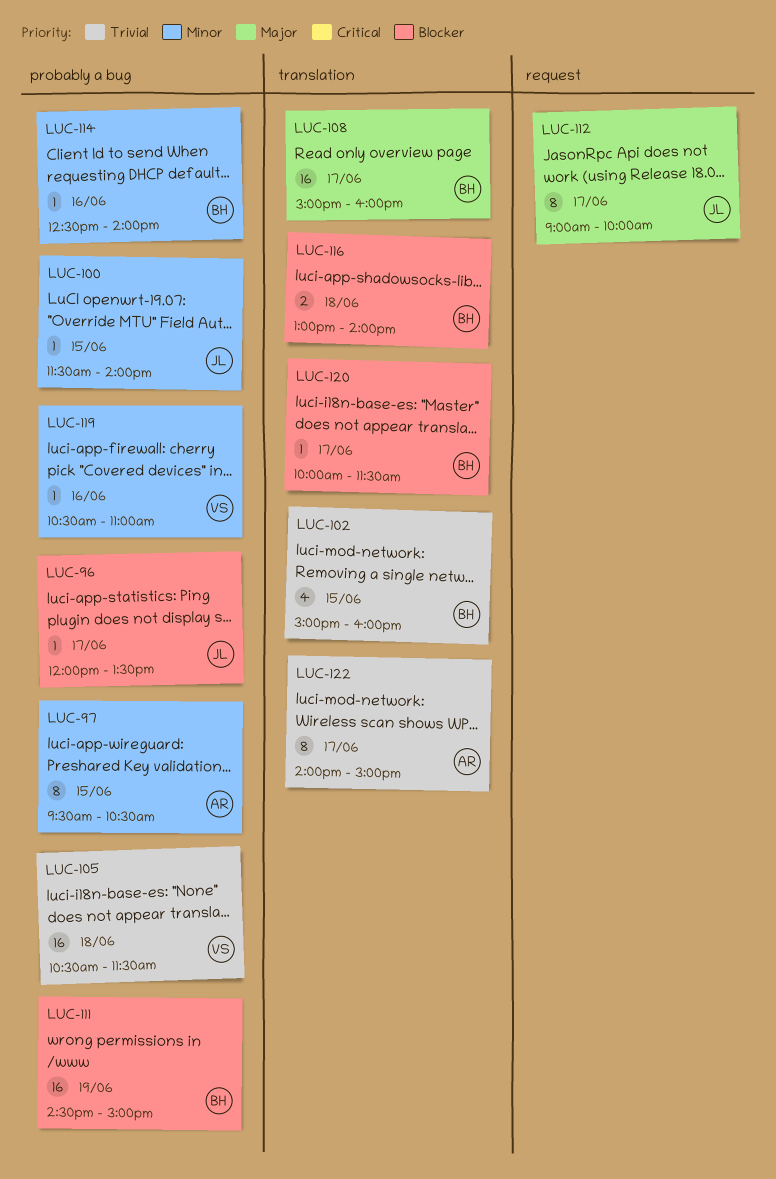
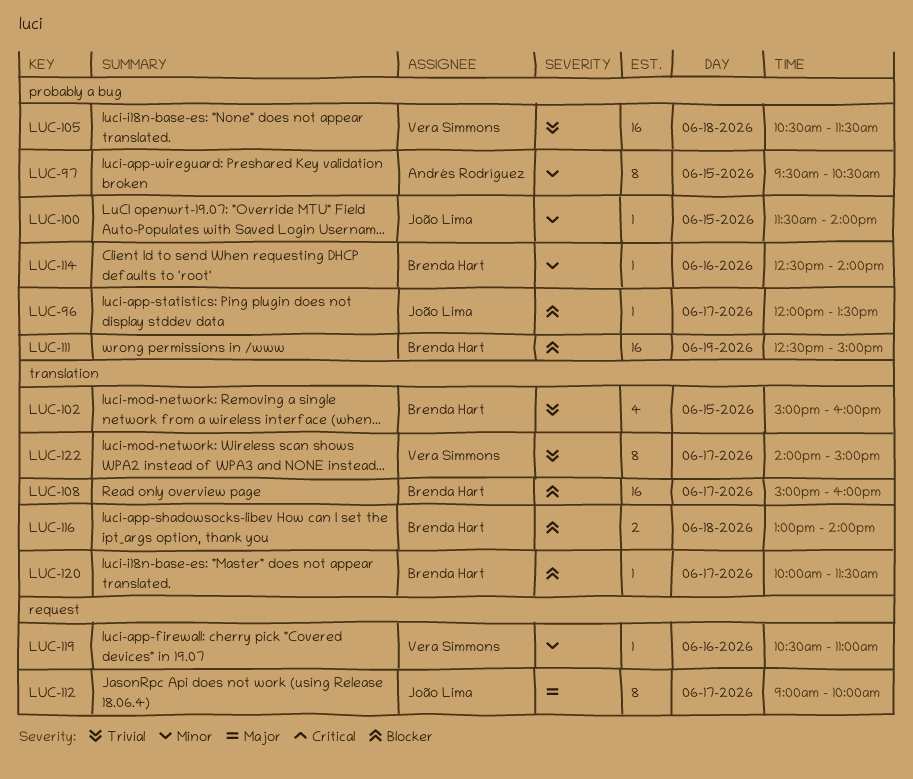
LUC-108, priority: Major -> Blocker
LUC-111, begins: 14:30 -> 12:30
LUC-119, label: probably a bug -> request
LUC-122, owner: Andrés Rodríguez -> Vera Simmons

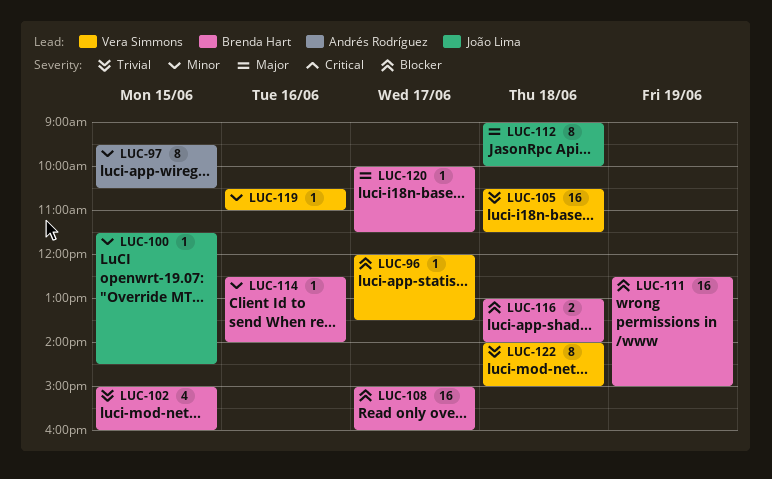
LUC-96, owner: João Lima -> Vera Simmons
LUC-100, ends: 14:00 -> 14:30
LUC-112, day: Jun 17 -> Jun 18
LUC-120, priority: Blocker -> Major
LUC-122, day: Jun 17 -> Jun 18

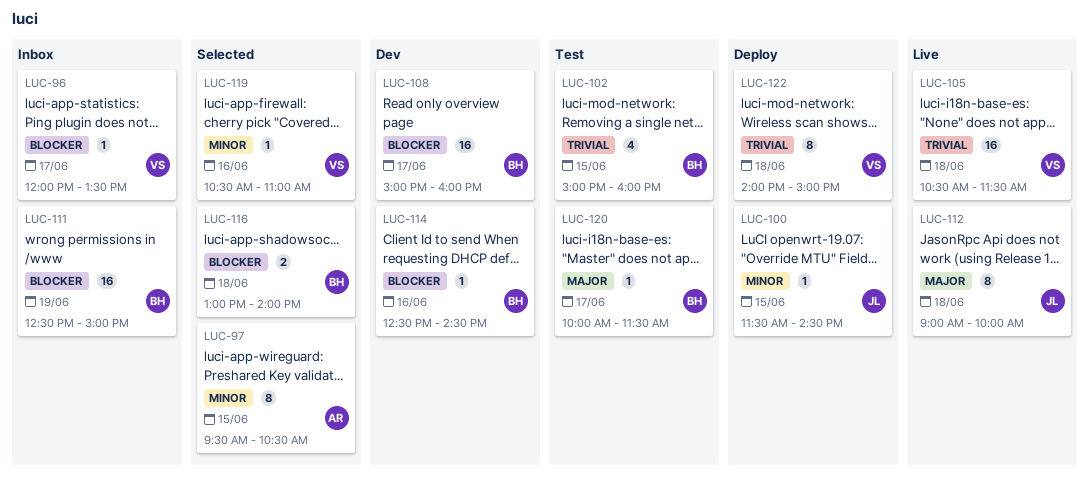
LUC-114, priority: Minor -> Blocker
LUC-114, ends: 14:00 -> 14:30

